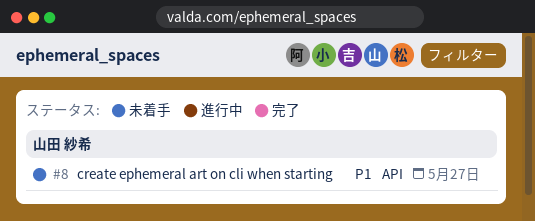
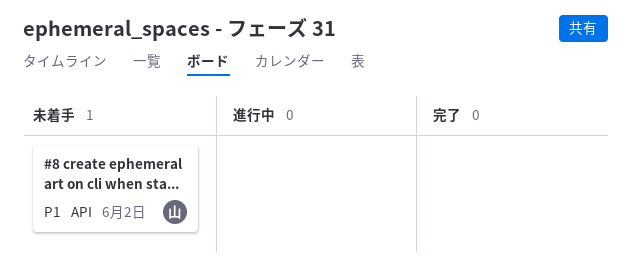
#8, due: May 27 -> Jun 2

